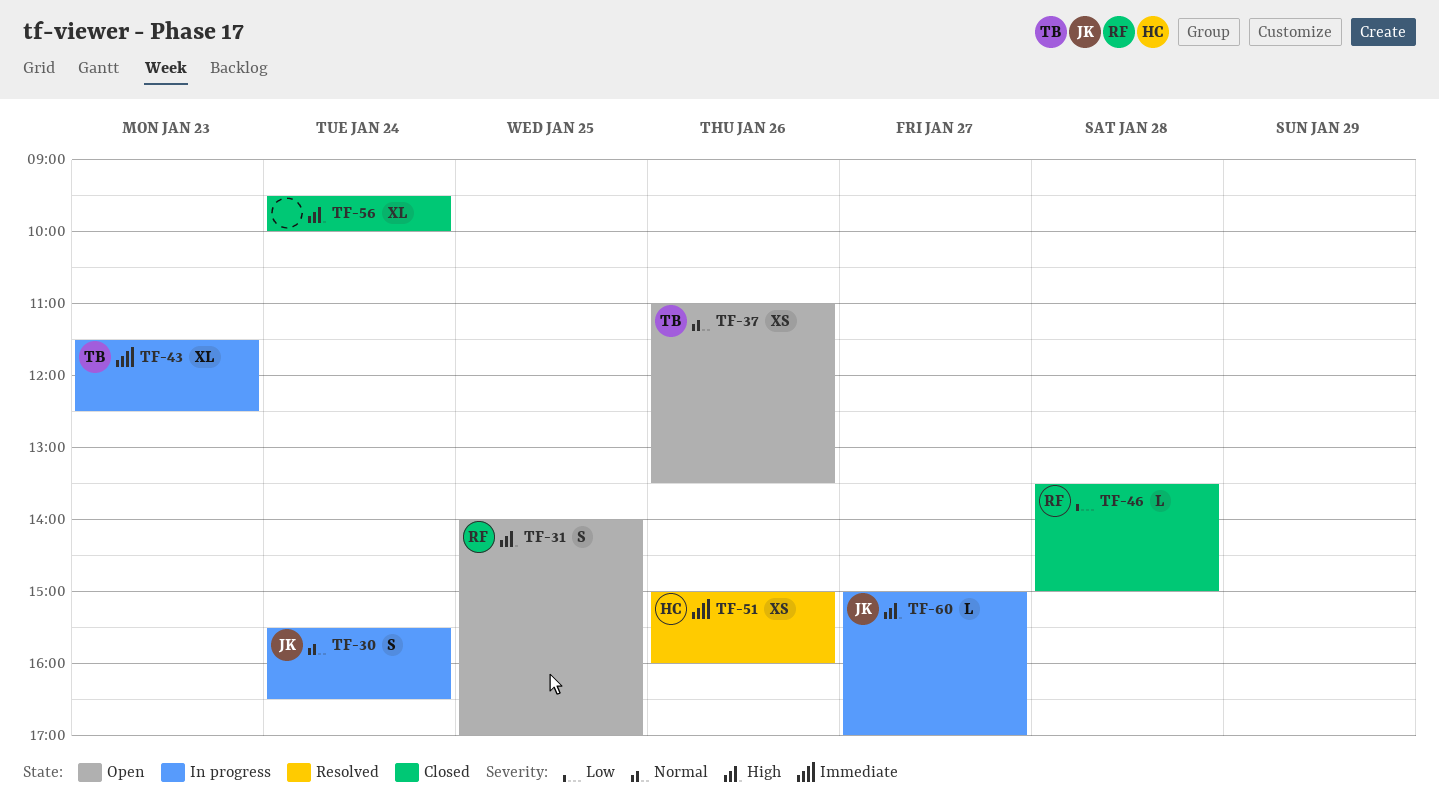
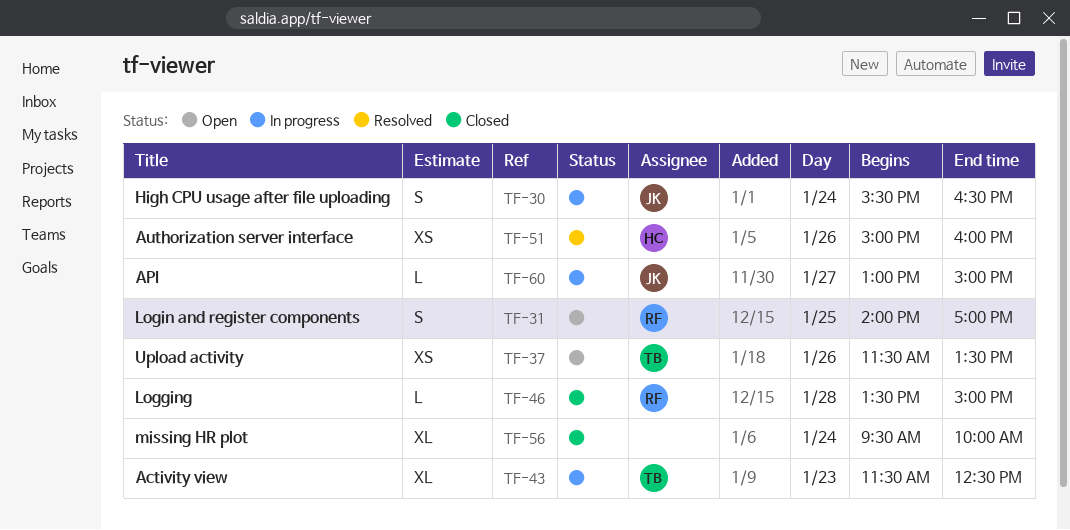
TF-37, begins: 11:00 -> 11:30
TF-60, begins: 15:00 -> 13:00
TF-60, ends: 17:00 -> 15:00

